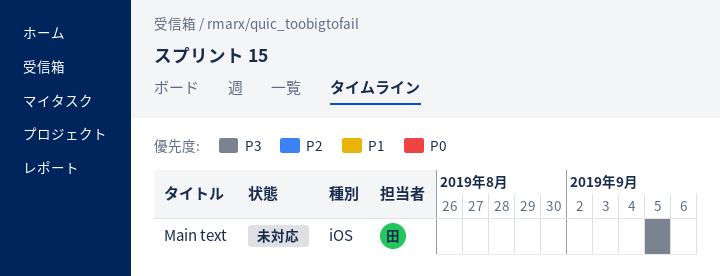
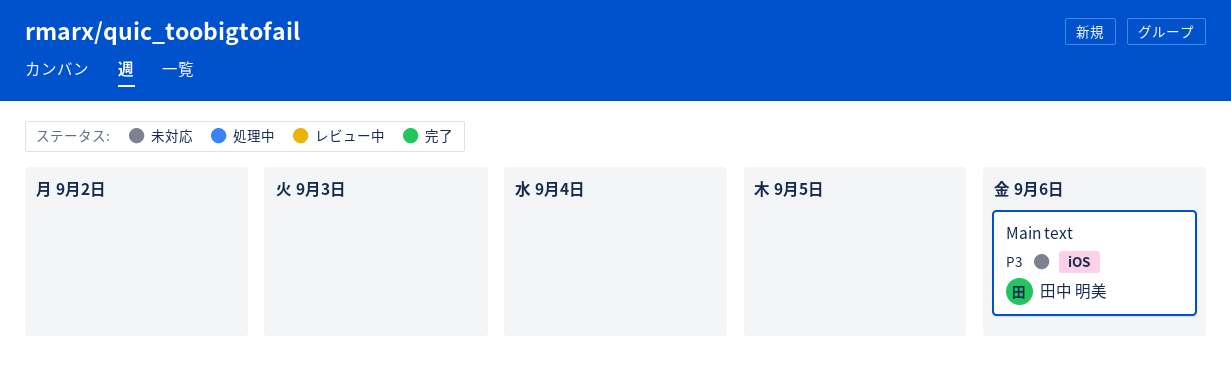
Main text, due: Sep 5 -> Sep 6

